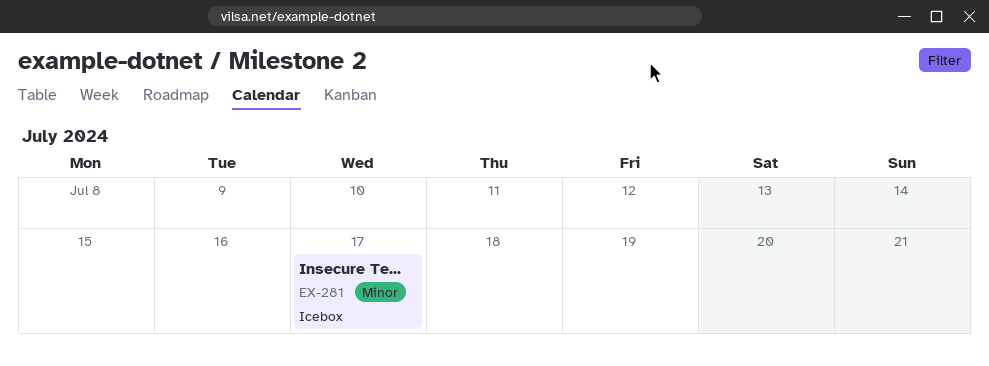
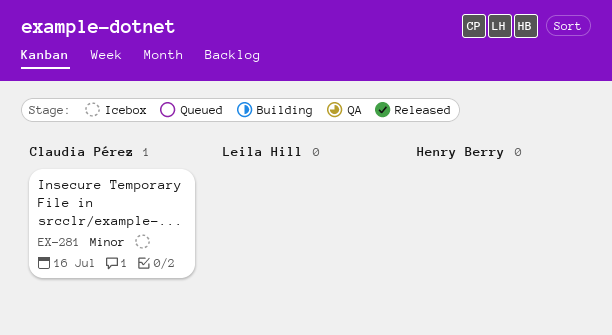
EX-281, due: Jul 17 -> Jul 16

